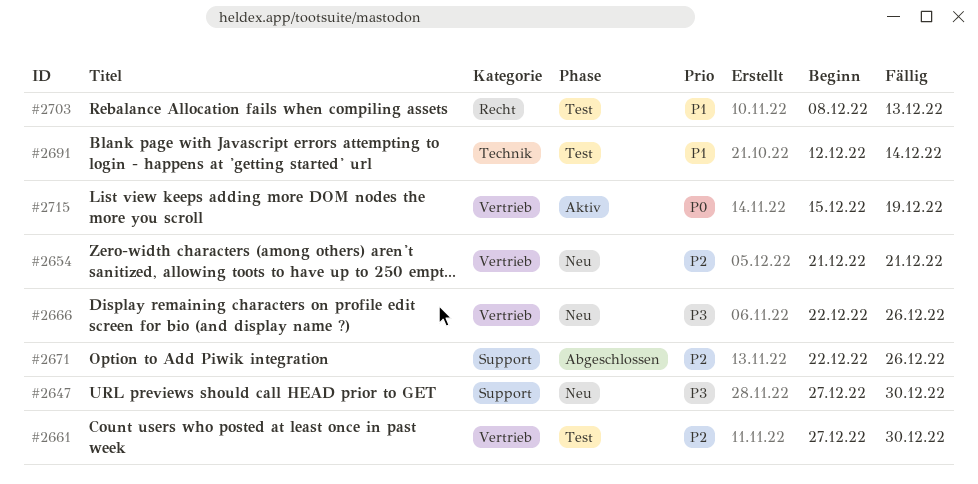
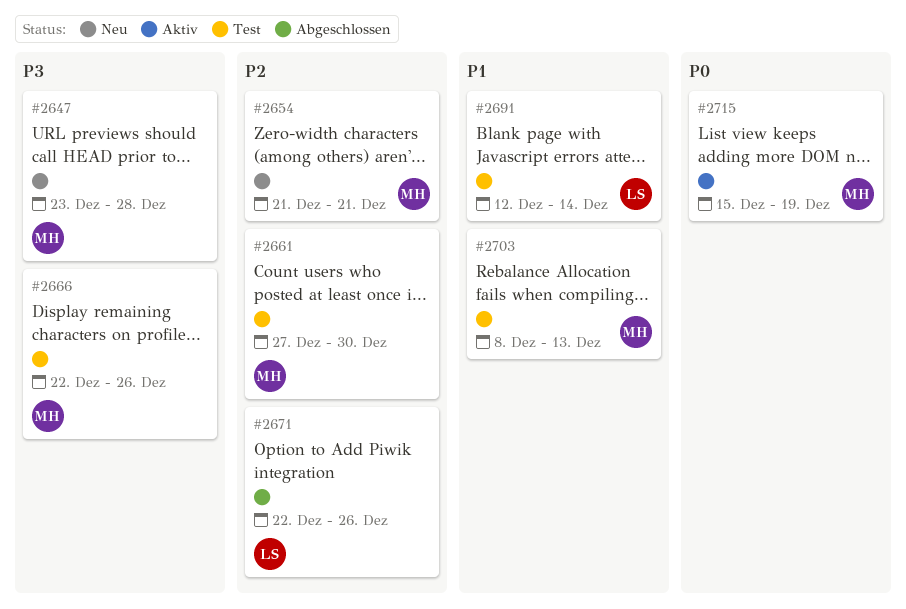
#2647, start: Dec 27 -> Dec 23
#2647, due: Dec 30 -> Dec 28
#2666, status: Neu -> Test

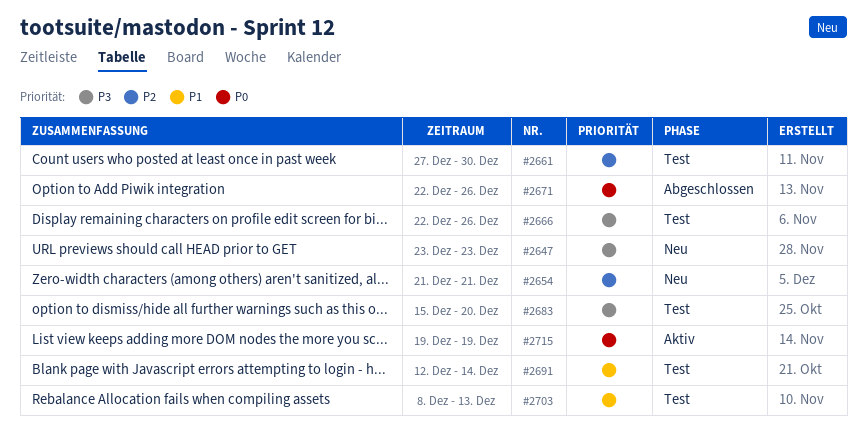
#2647, due: Dec 28 -> Dec 23
#2671, priority: P2 -> P0
#2683: none -> present
#2715, start: Dec 15 -> Dec 19

